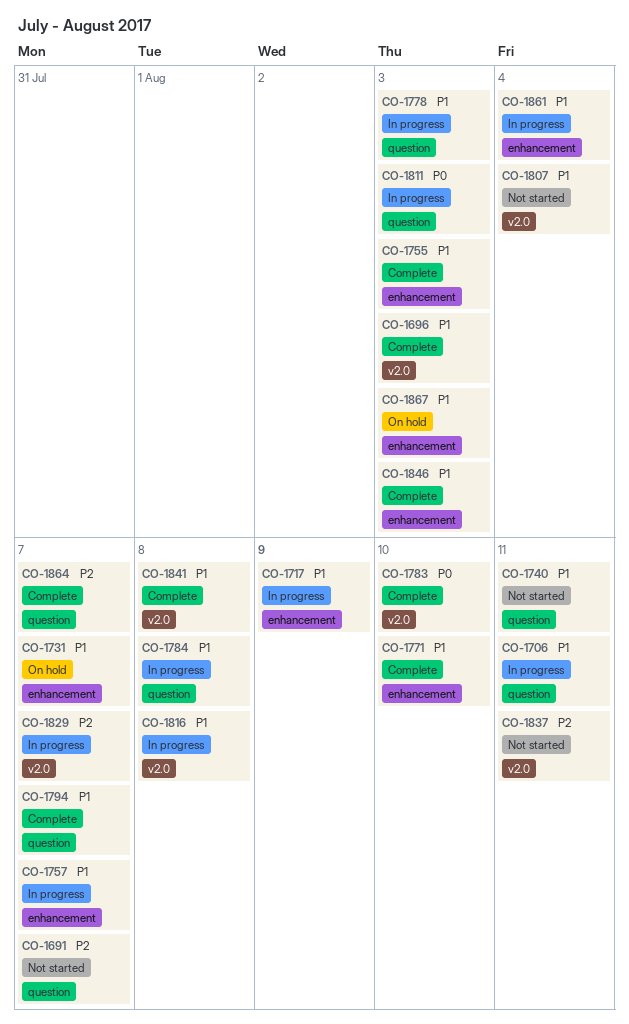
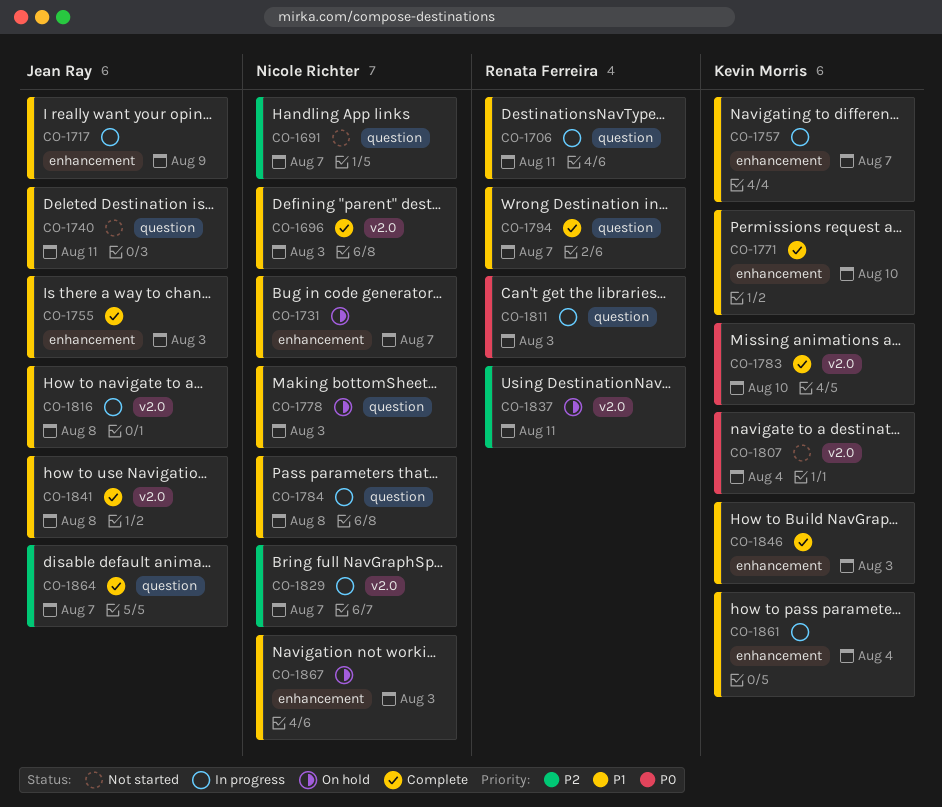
CO-1778, status: In progress -> On hold
CO-1807, priority: P1 -> P0
CO-1837, status: Not started -> On hold

